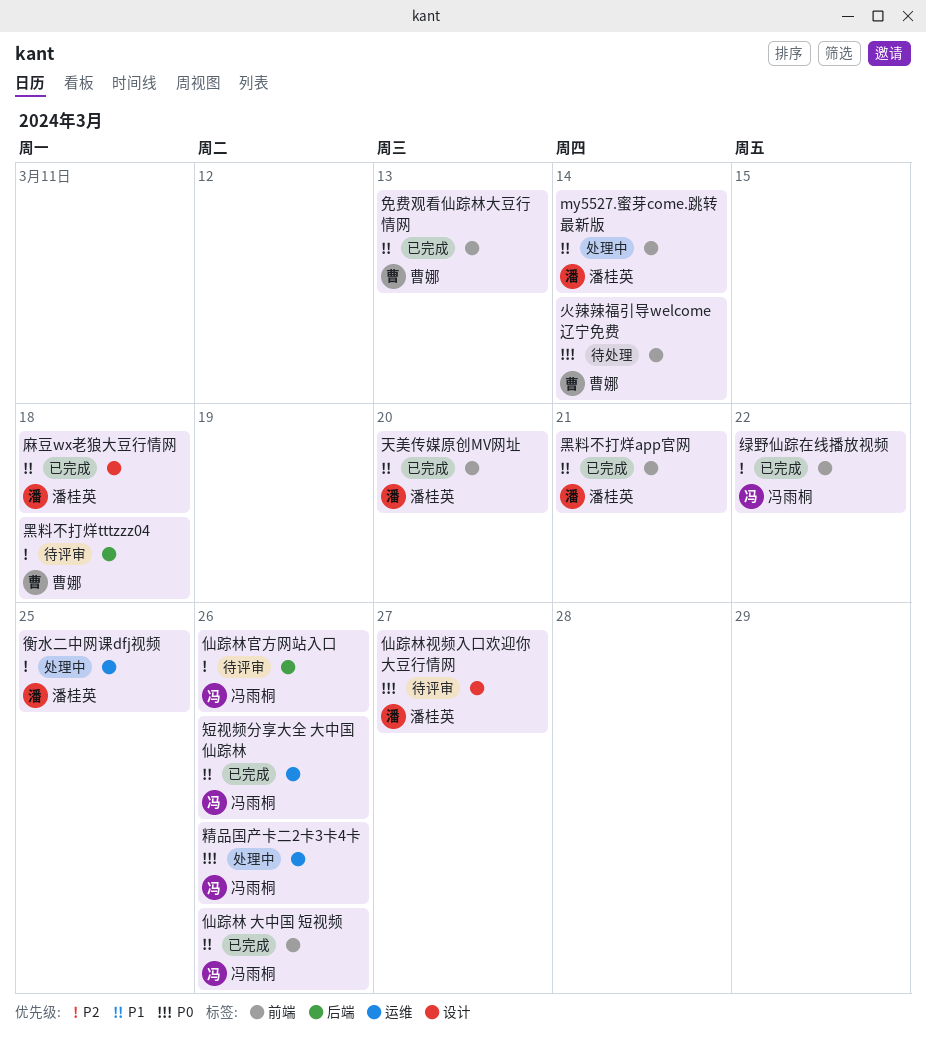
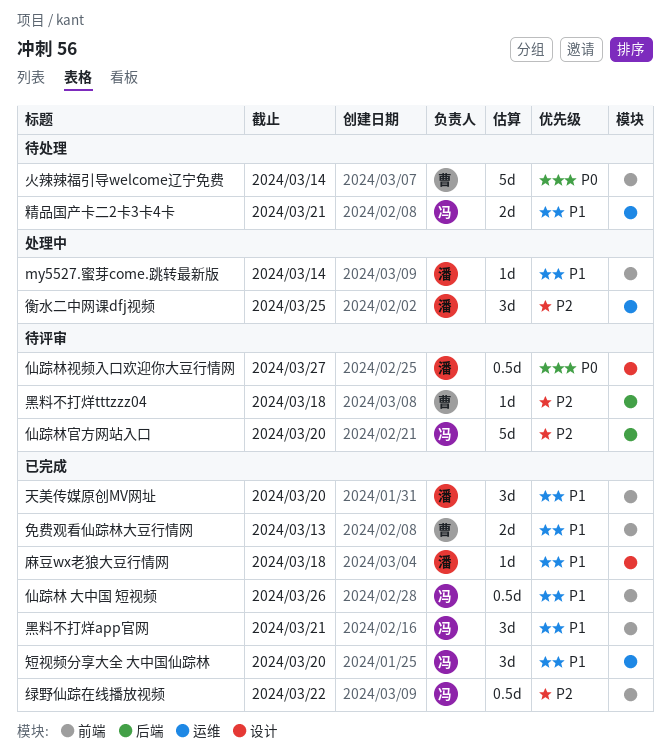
仙踪林官方网站入口, due: Mar 26 -> Mar 20
短视频分享大全 大中国仙踪林, due: Mar 26 -> Mar 20
精品国产卡二2卡3卡4卡, status: 处理中 -> 待处理
精品国产卡二2卡3卡4卡, priority: P0 -> P1
精品国产卡二2卡3卡4卡, due: Mar 26 -> Mar 21
黑料不打烊app官网, owner: 潘桂英 -> 冯雨桐

